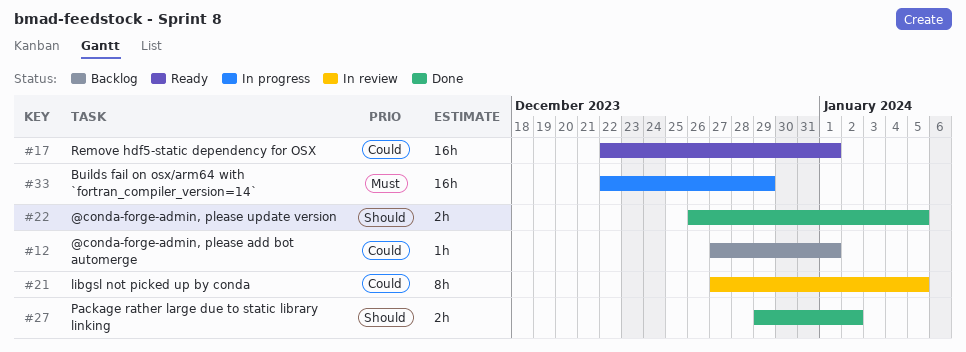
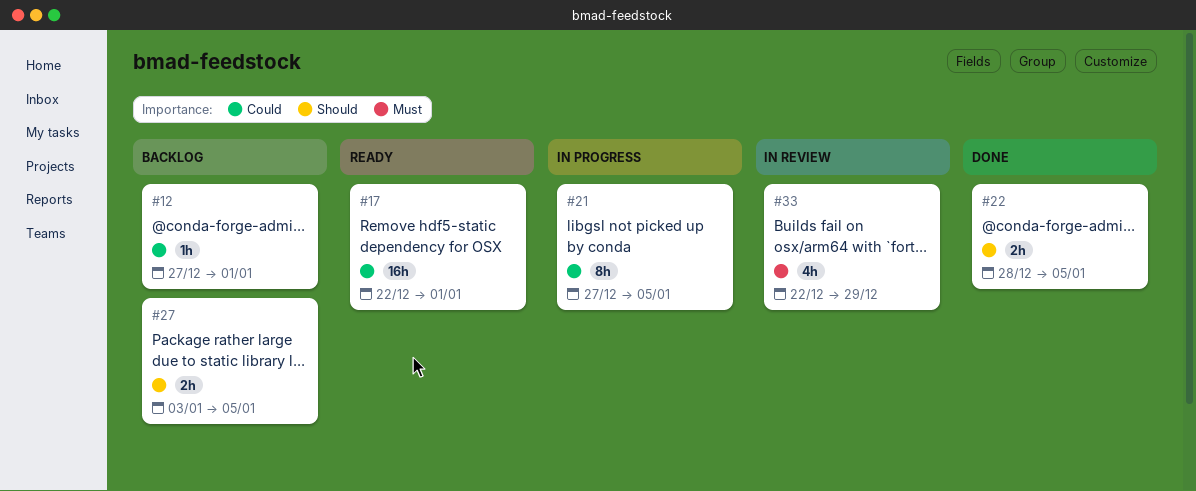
#21, status: In review -> In progress
#22, start: Dec 26 -> Dec 28
#27, status: Done -> Backlog
#27, start: Dec 29 -> Jan 3
#27, due: Jan 2 -> Jan 5
#33, status: In progress -> In review
#33, estimate: 16h -> 4h

